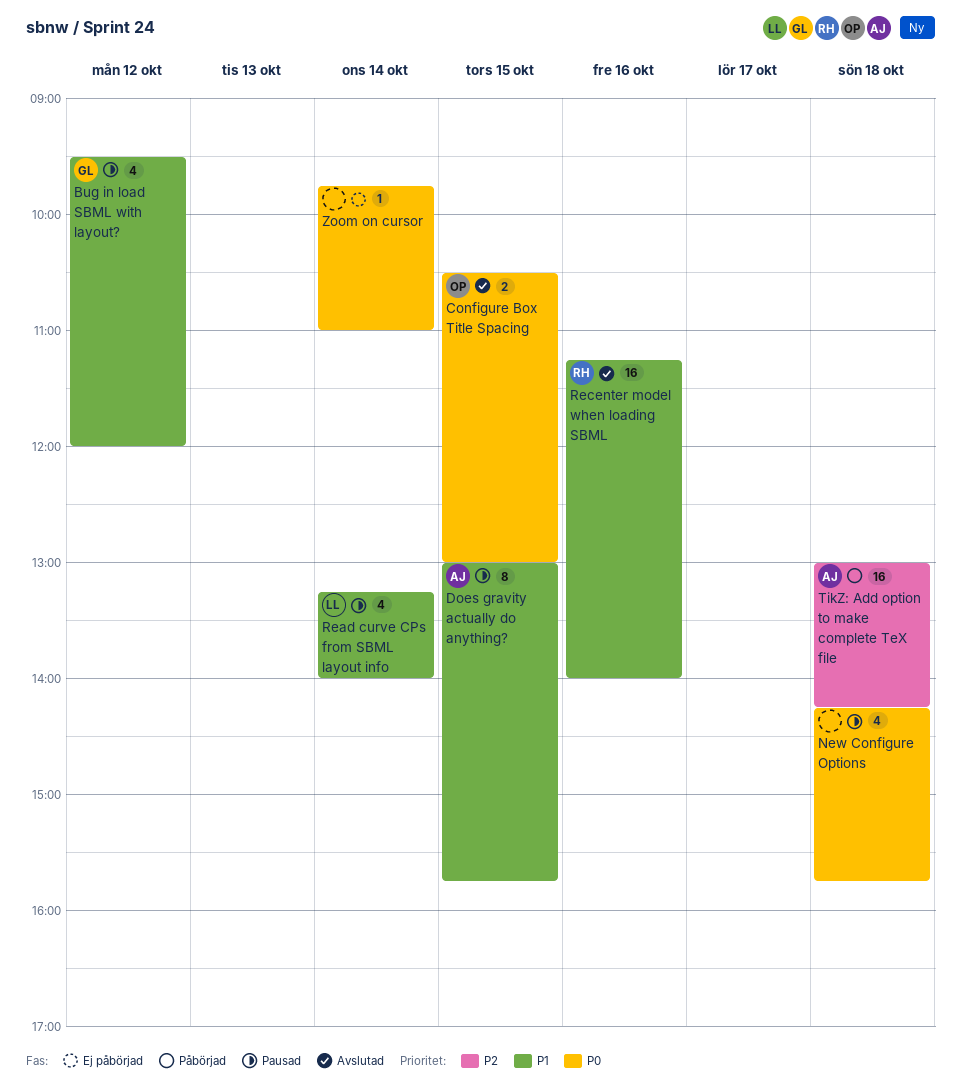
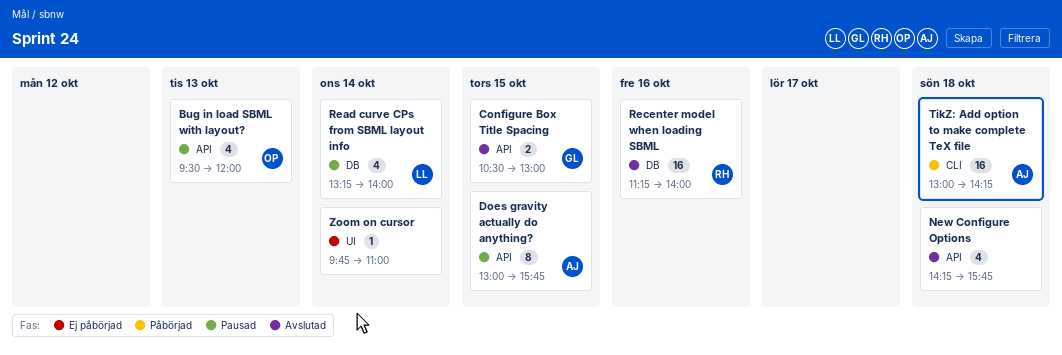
Bug in load SBML with layout?, owner: GL -> OP
Bug in load SBML with layout?, day: Oct 12 -> Oct 13
Configure Box Title Spacing, owner: OP -> GL
New Configure Options, status: Pausad -> Avslutad

